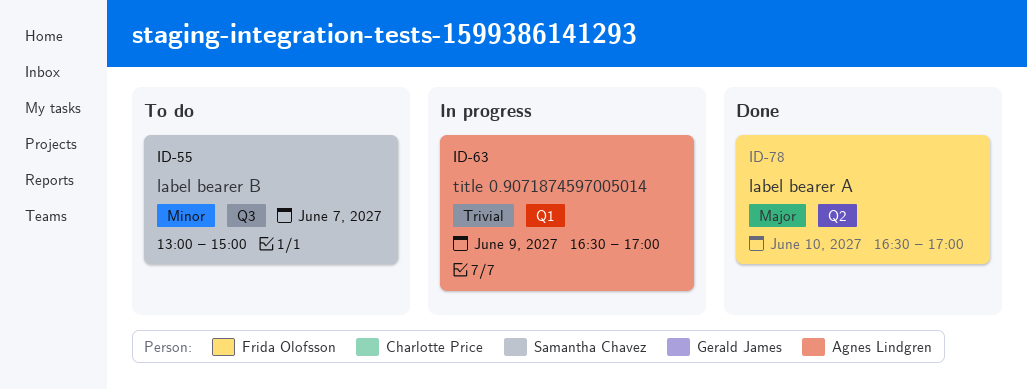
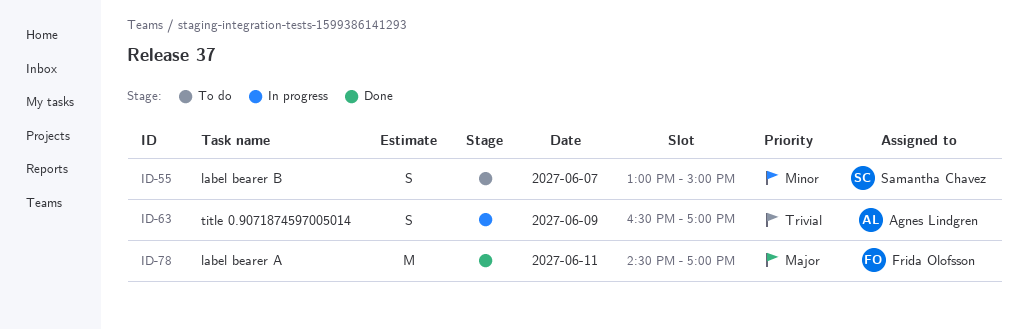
ID-78, day: Jun 10 -> Jun 11
ID-78, begins: 16:30 -> 14:30

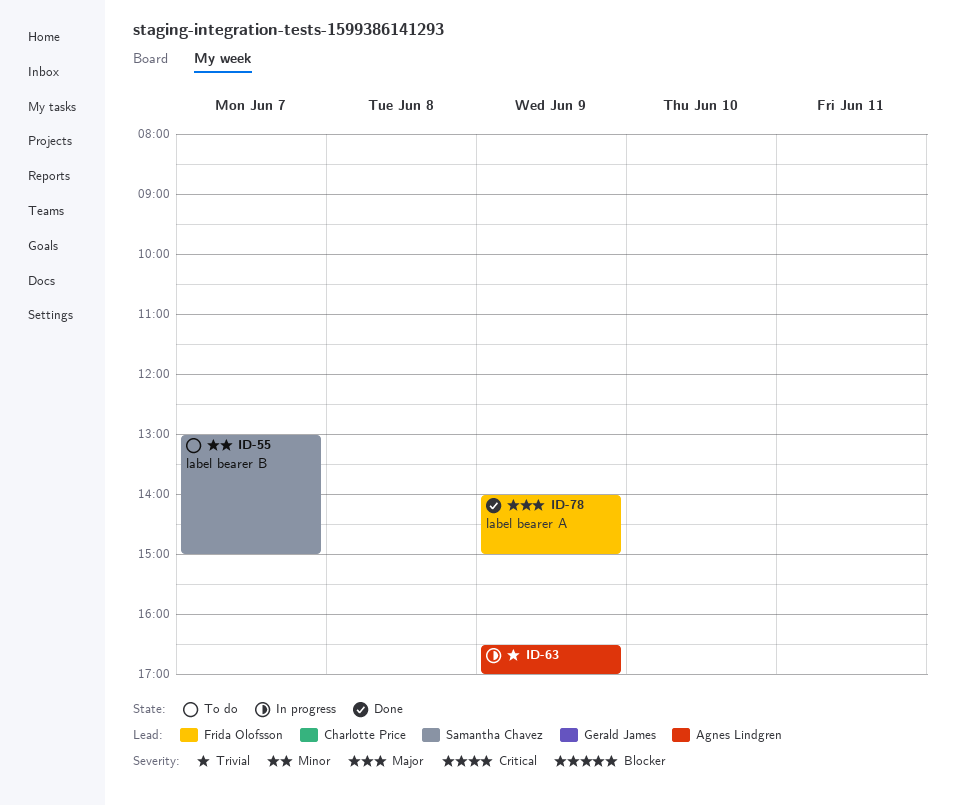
ID-78, day: Jun 11 -> Jun 9
ID-78, begins: 14:30 -> 14:00
ID-78, ends: 17:00 -> 15:00

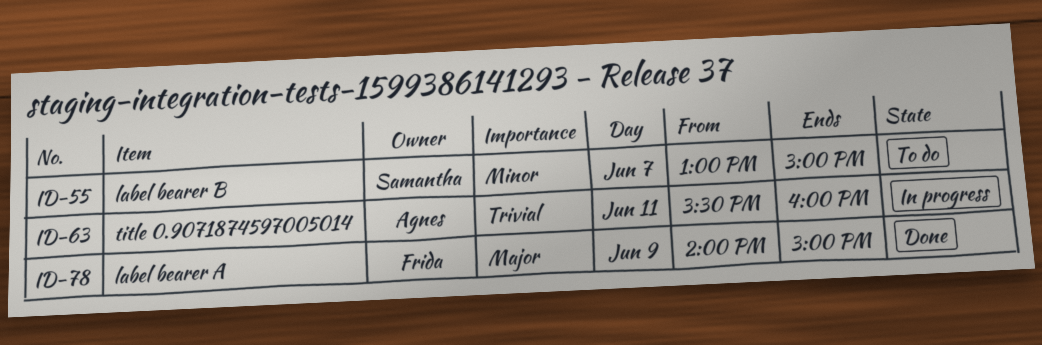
ID-63, day: Jun 9 -> Jun 11
ID-63, begins: 16:30 -> 15:30
ID-63, ends: 17:00 -> 16:00

